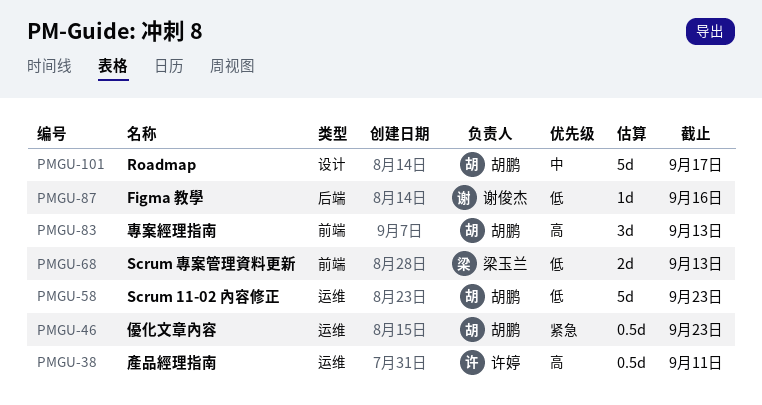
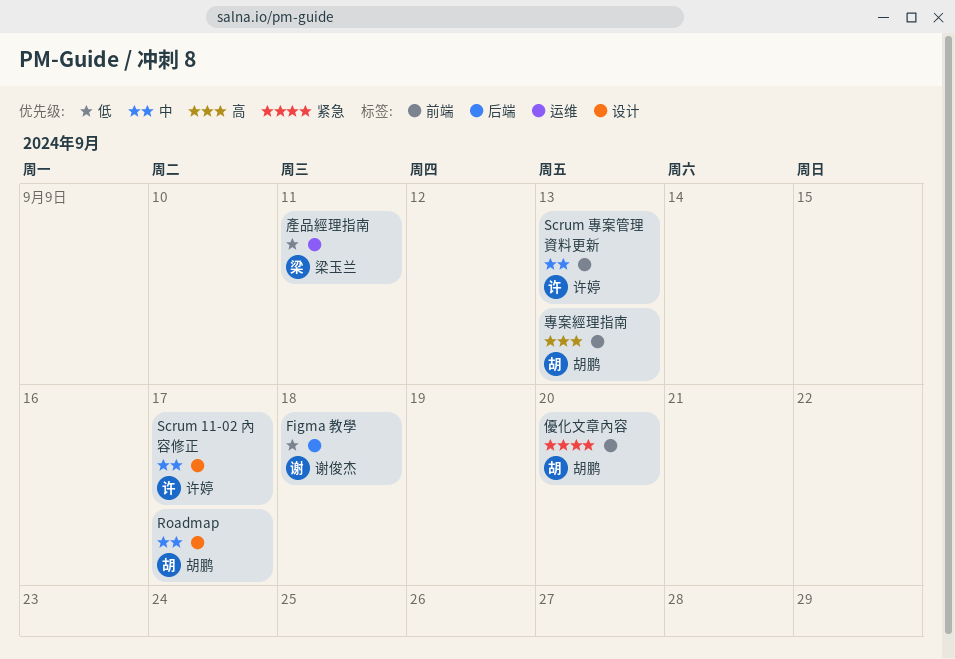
Figma 教學, due: Sep 16 -> Sep 18
Scrum 11-02 內容修正, owner: 胡鹏 -> 许婷
Scrum 11-02 內容修正, priority: 低 -> 中
Scrum 11-02 內容修正, label: 运维 -> 设计
Scrum 11-02 內容修正, due: Sep 23 -> Sep 17
Scrum 專案管理資料更新, owner: 梁玉兰 -> 许婷
Scrum 專案管理資料更新, priority: 低 -> 中
優化文章內容, label: 运维 -> 前端
優化文章內容, due: Sep 23 -> Sep 20
產品經理指南, owner: 许婷 -> 梁玉兰
產品經理指南, priority: 高 -> 低

